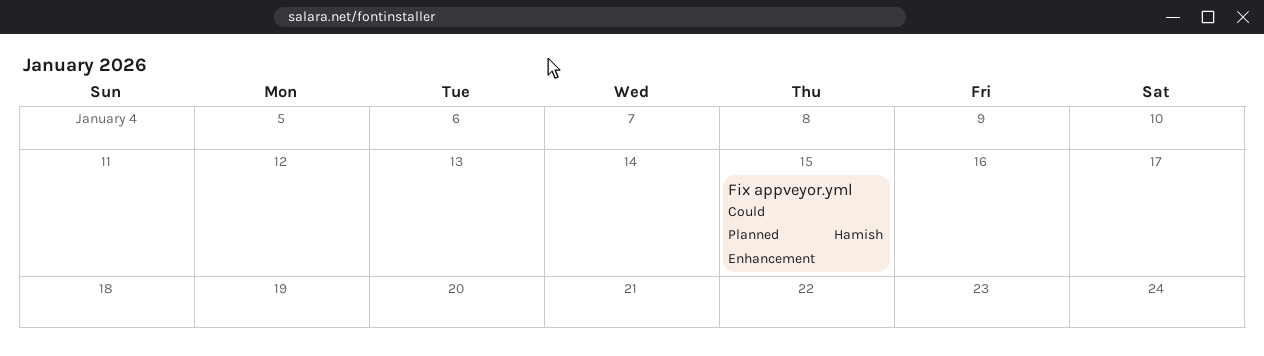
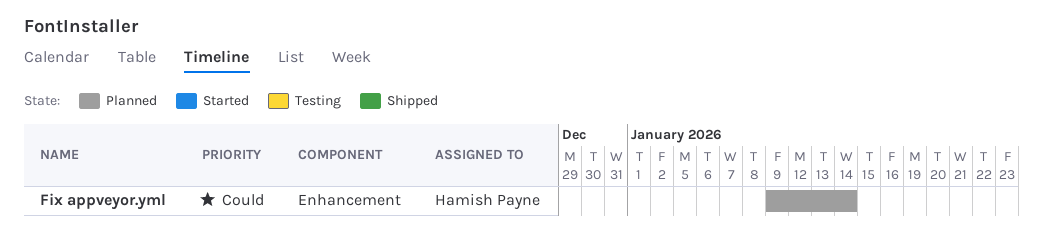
Fix appveyor.yml, due: Jan 15 -> Jan 14

